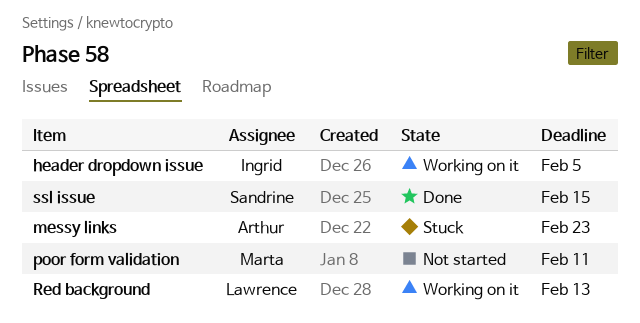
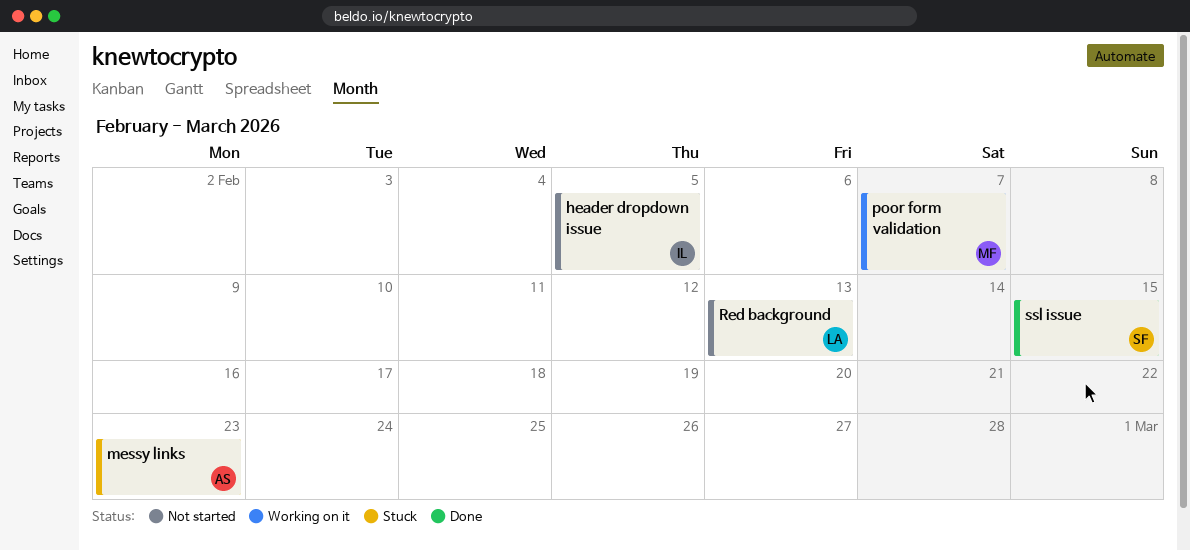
header dropdown issue, status: Working on it -> Not started
poor form validation, status: Not started -> Working on it
poor form validation, due: Feb 11 -> Feb 7
Red background, status: Working on it -> Not started

